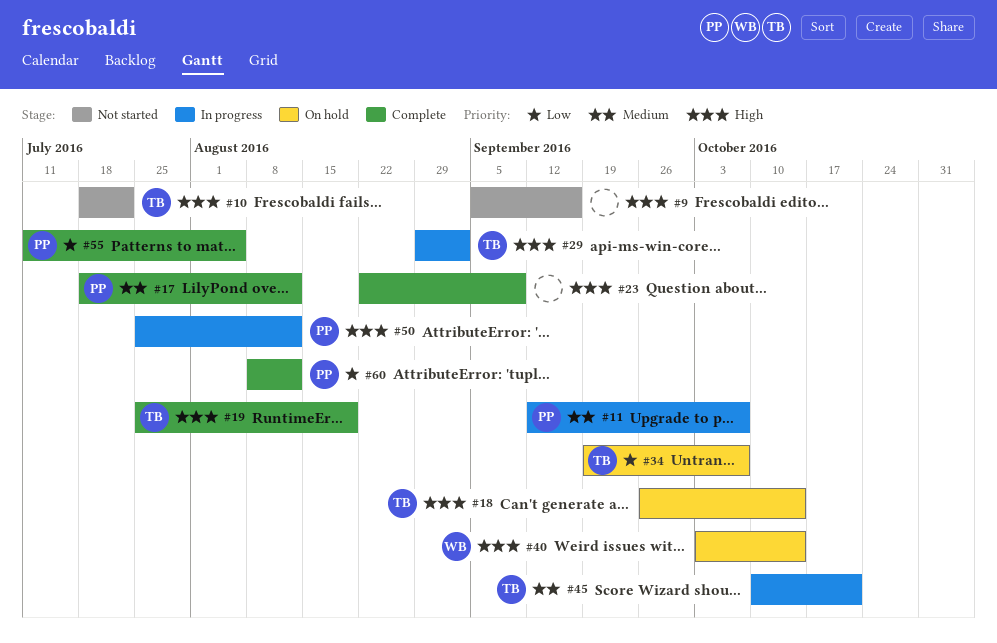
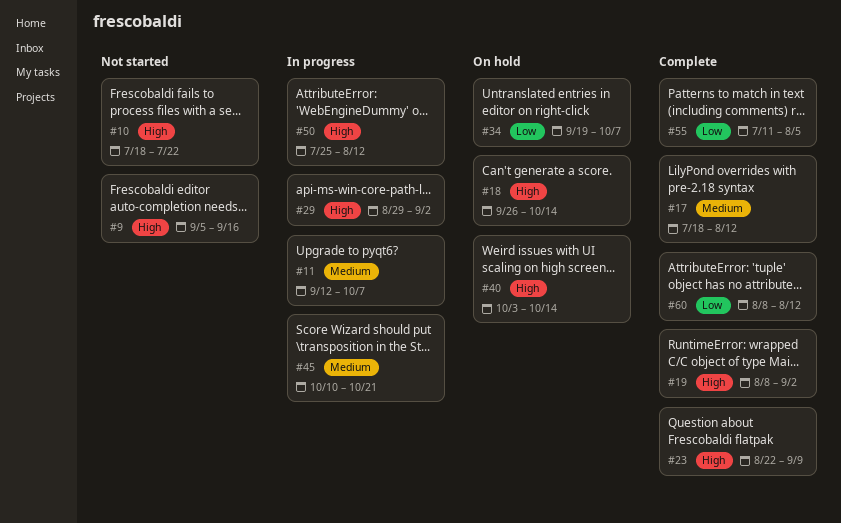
#19, start: Jul 25 -> Aug 8
#19, due: Aug 19 -> Sep 2

